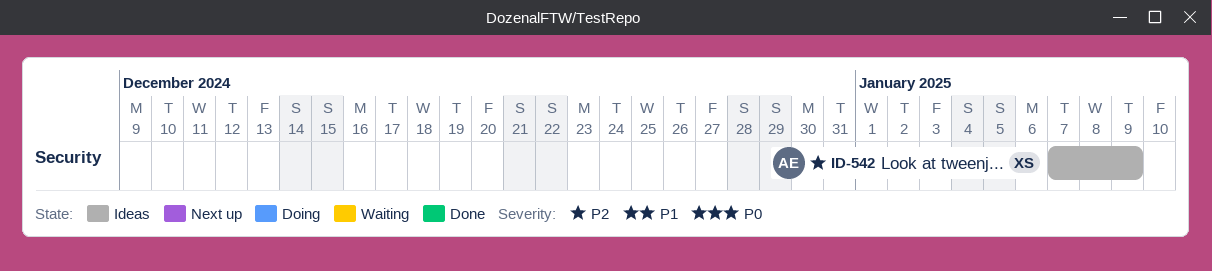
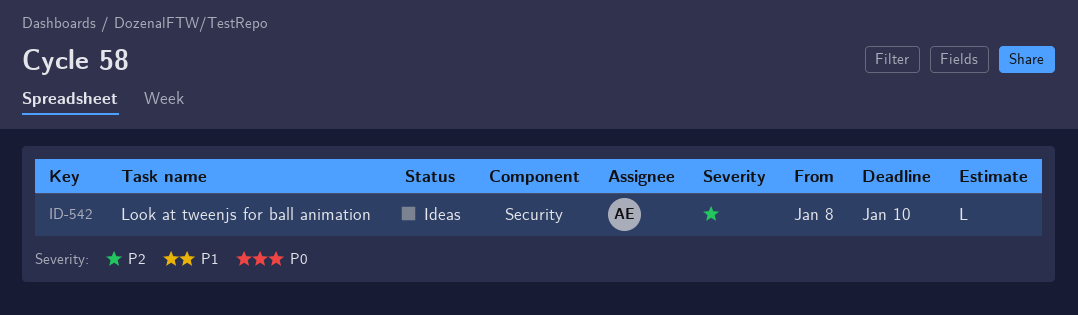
ID-542, estimate: XS -> L
ID-542, start: Jan 7 -> Jan 8
ID-542, due: Jan 9 -> Jan 10

